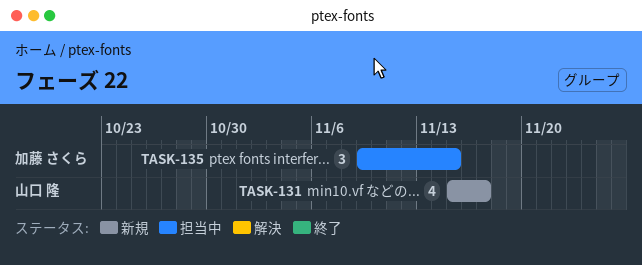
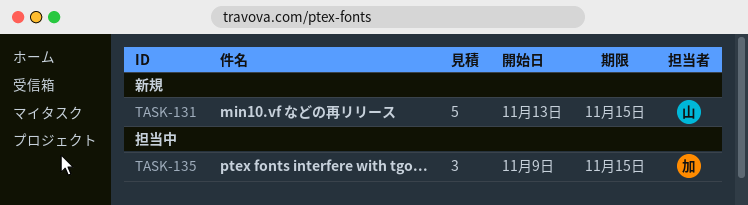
TASK-131, estimate: 4 -> 5
TASK-131, start: Nov 15 -> Nov 13
TASK-131, due: Nov 17 -> Nov 15

